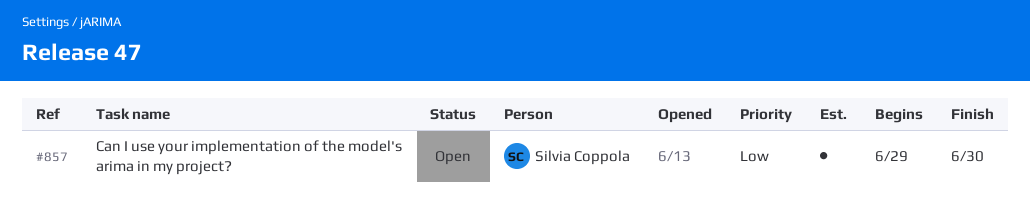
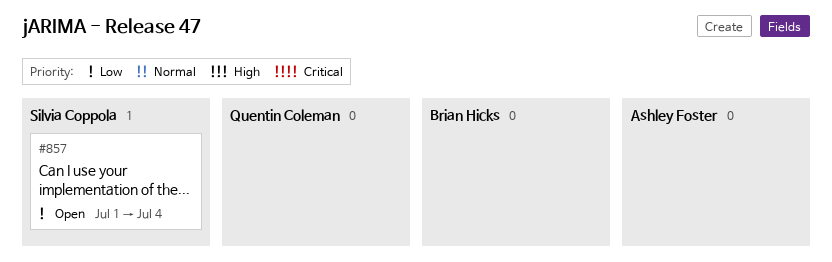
#857, start: Jun 29 -> Jul 1
#857, due: Jun 30 -> Jul 4

